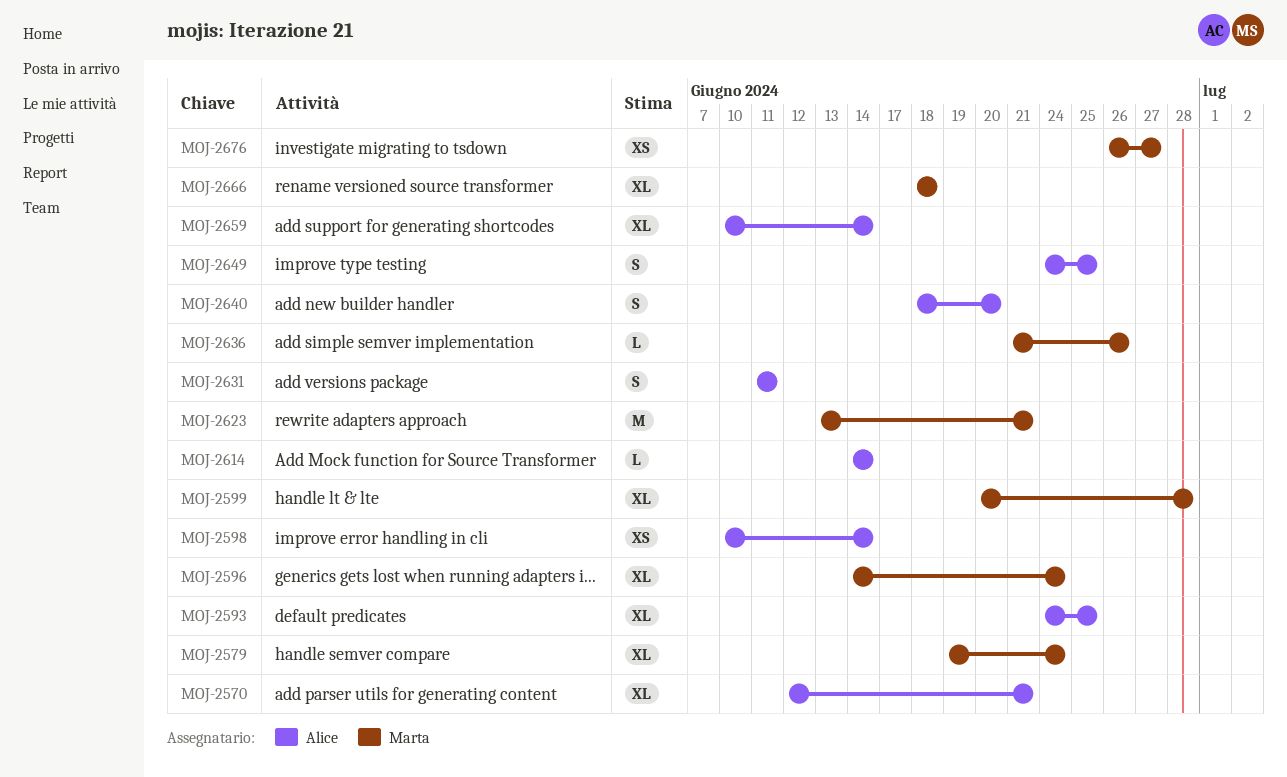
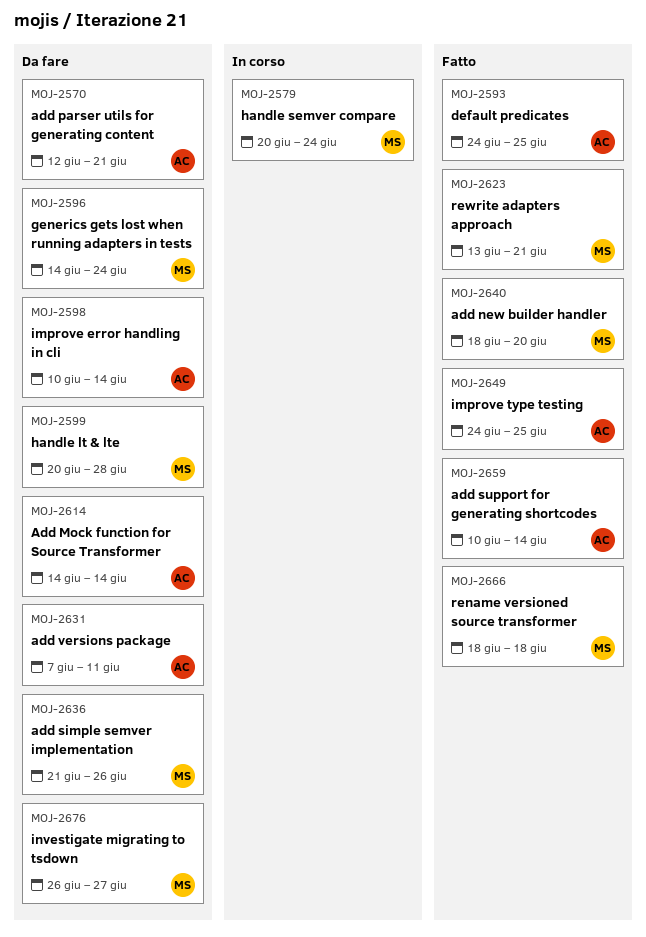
MOJ-2579, start: Jun 19 -> Jun 20
MOJ-2631, start: Jun 11 -> Jun 7
MOJ-2640, owner: Alice -> Marta

